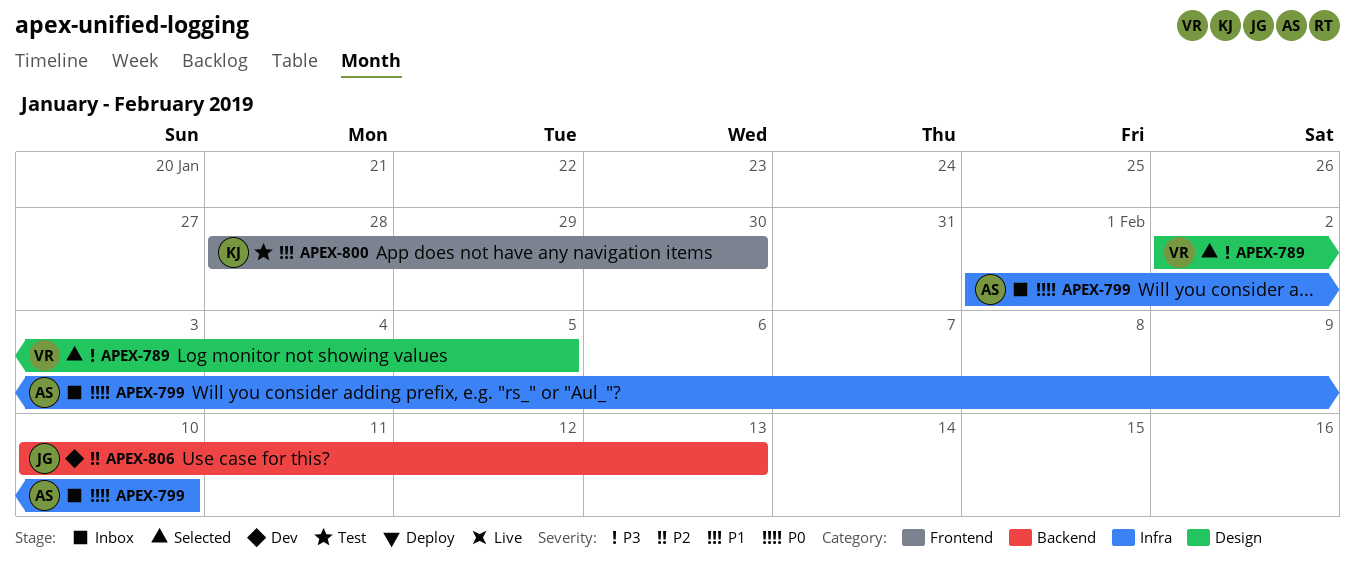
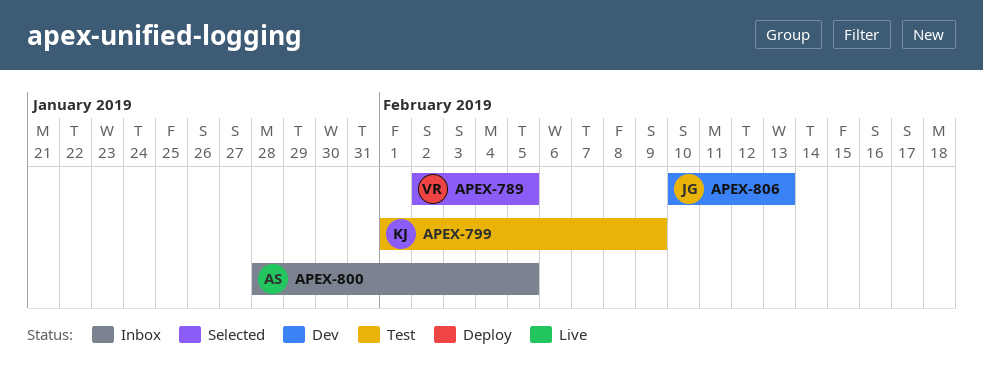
APEX-799, status: Inbox -> Test
APEX-799, owner: AS -> KJ
APEX-799, due: Feb 10 -> Feb 9
APEX-800, status: Test -> Inbox
APEX-800, owner: KJ -> AS
APEX-800, due: Jan 30 -> Feb 5

